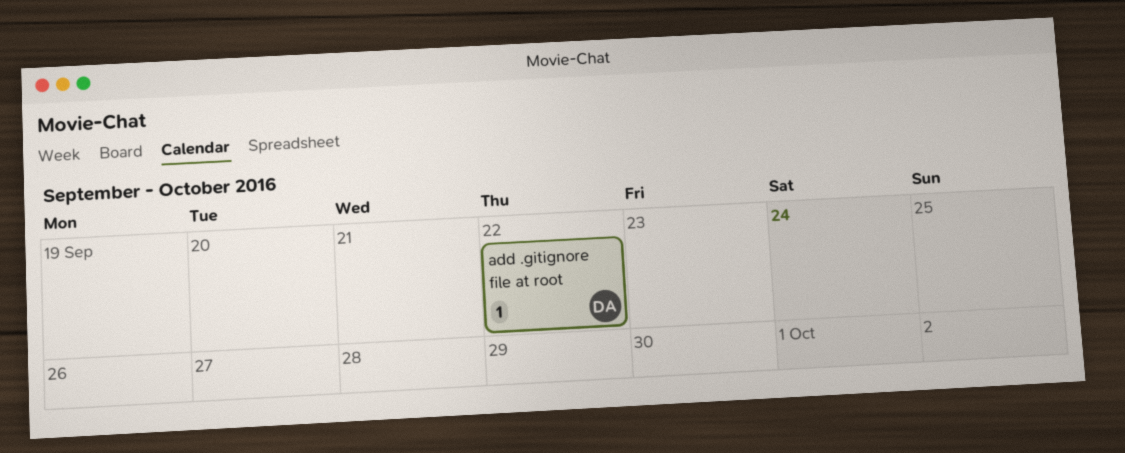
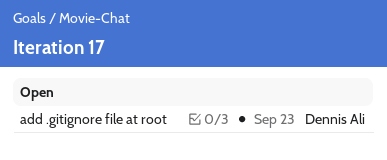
add .gitignore file at root, due: Sep 22 -> Sep 23

